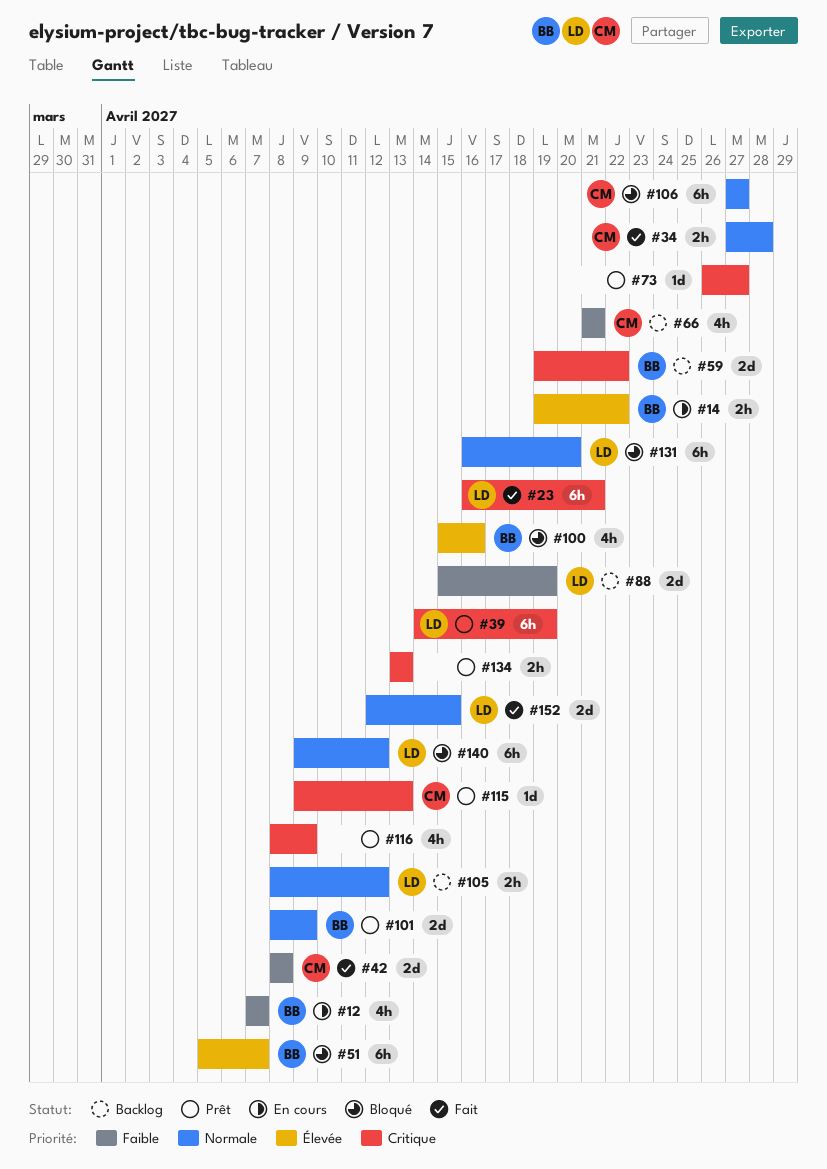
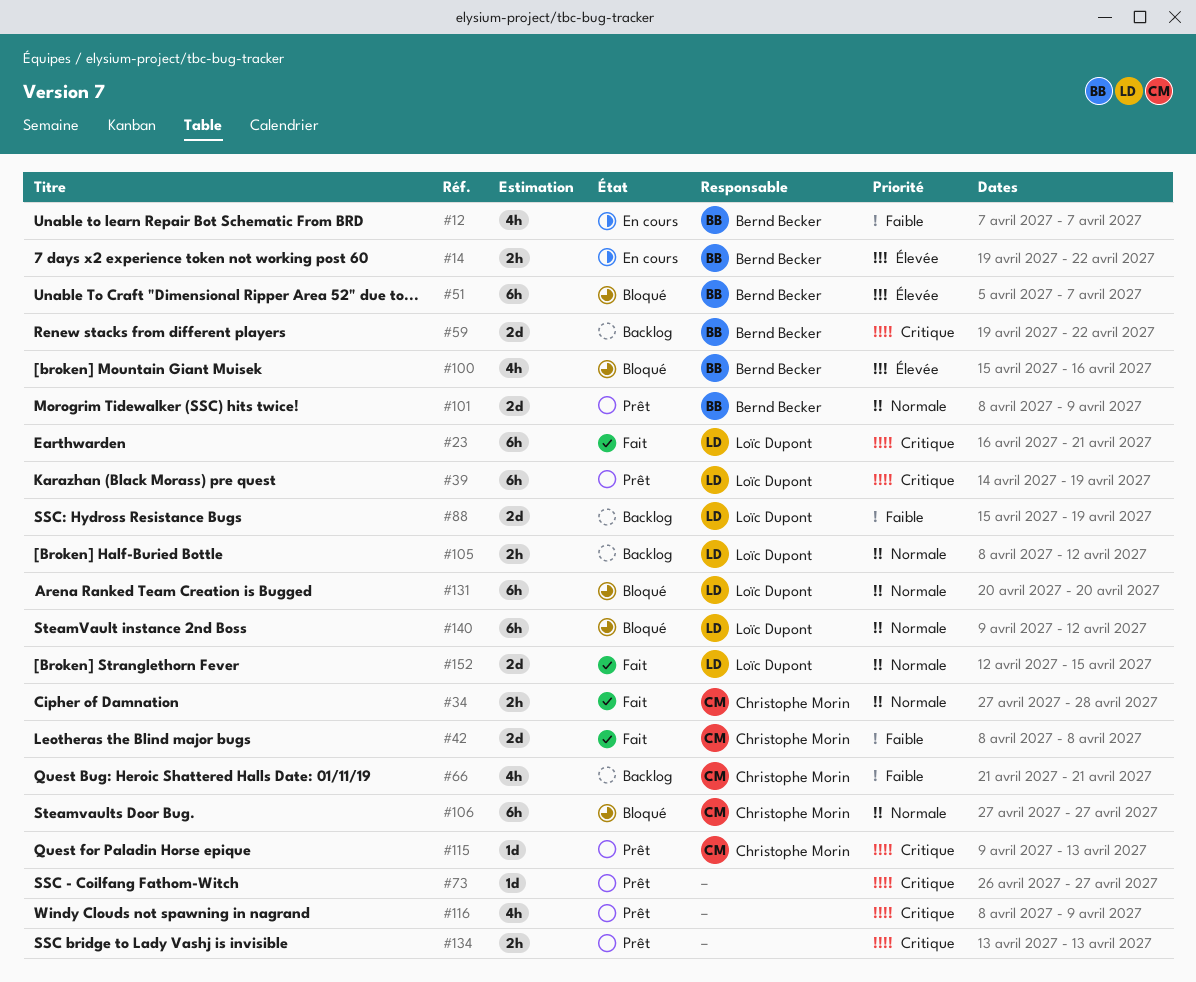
#131, start: Apr 16 -> Apr 20

